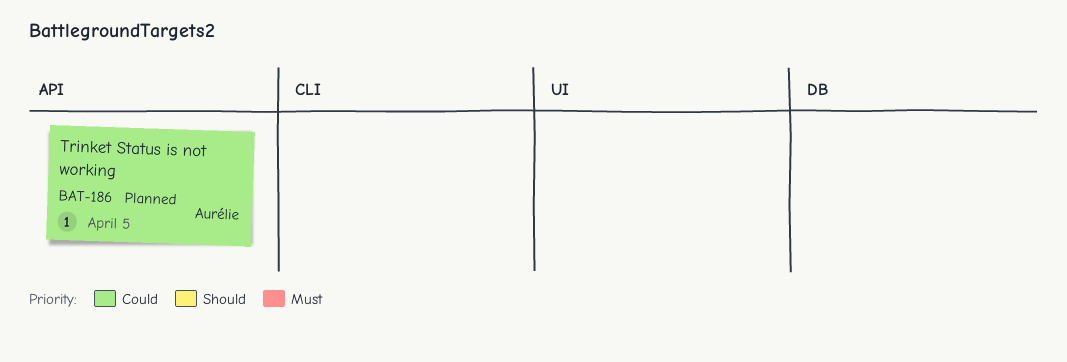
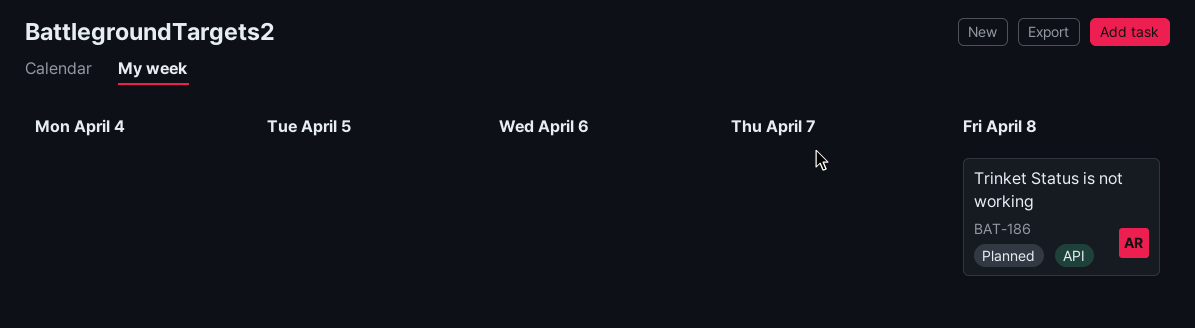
BAT-186, due: Apr 5 -> Apr 8

